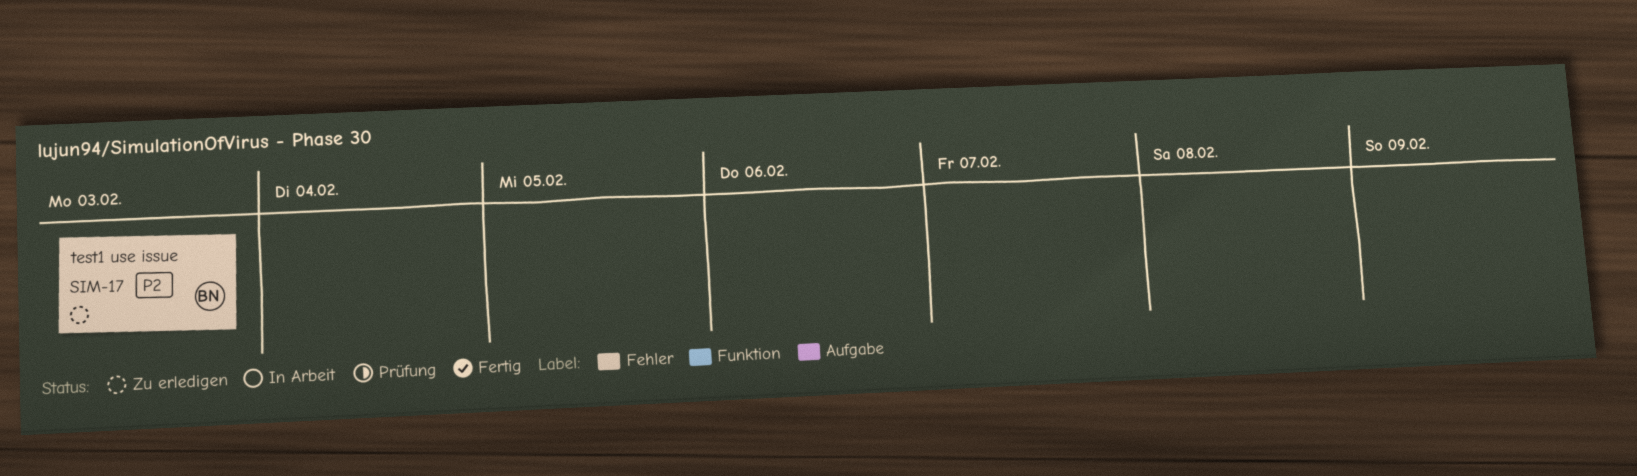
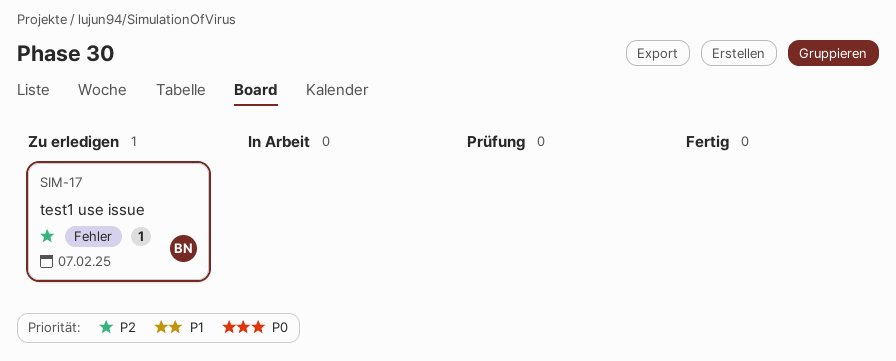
SIM-17, due: Feb 3 -> Feb 7

